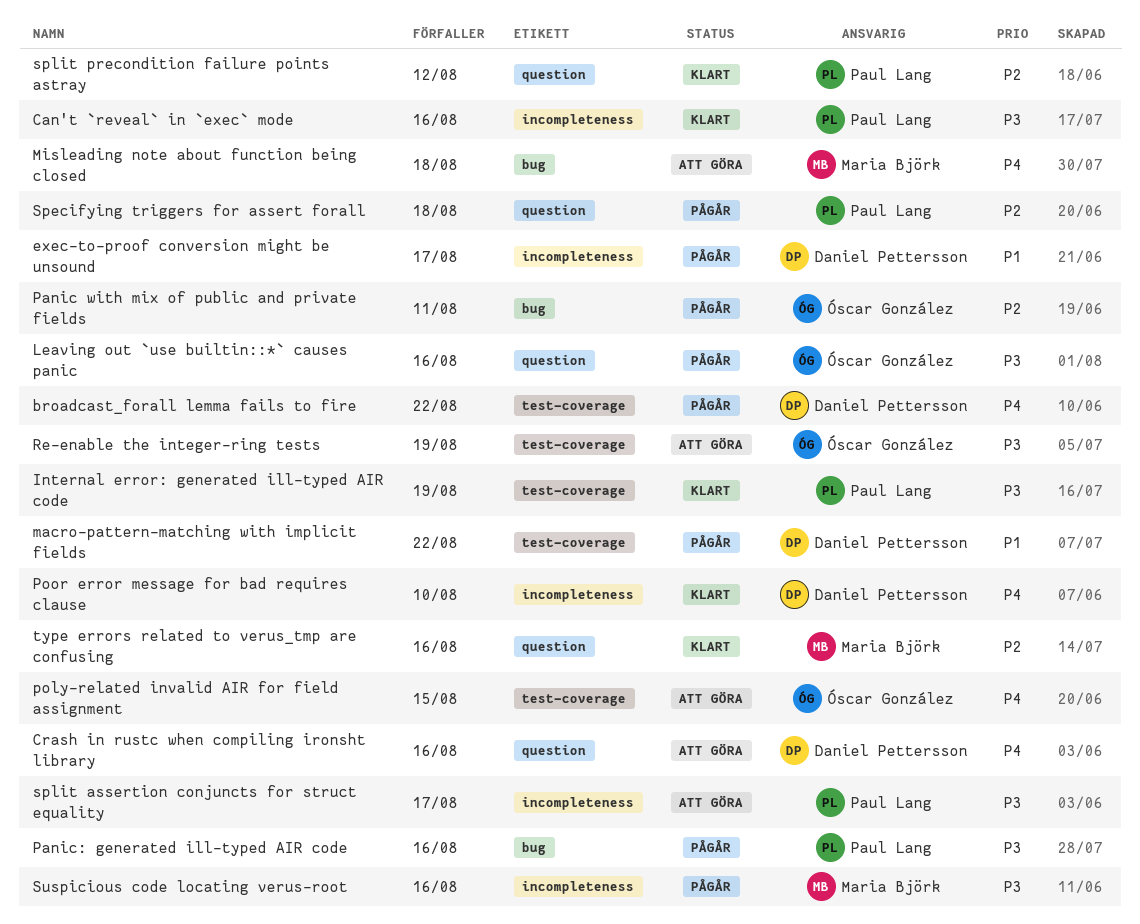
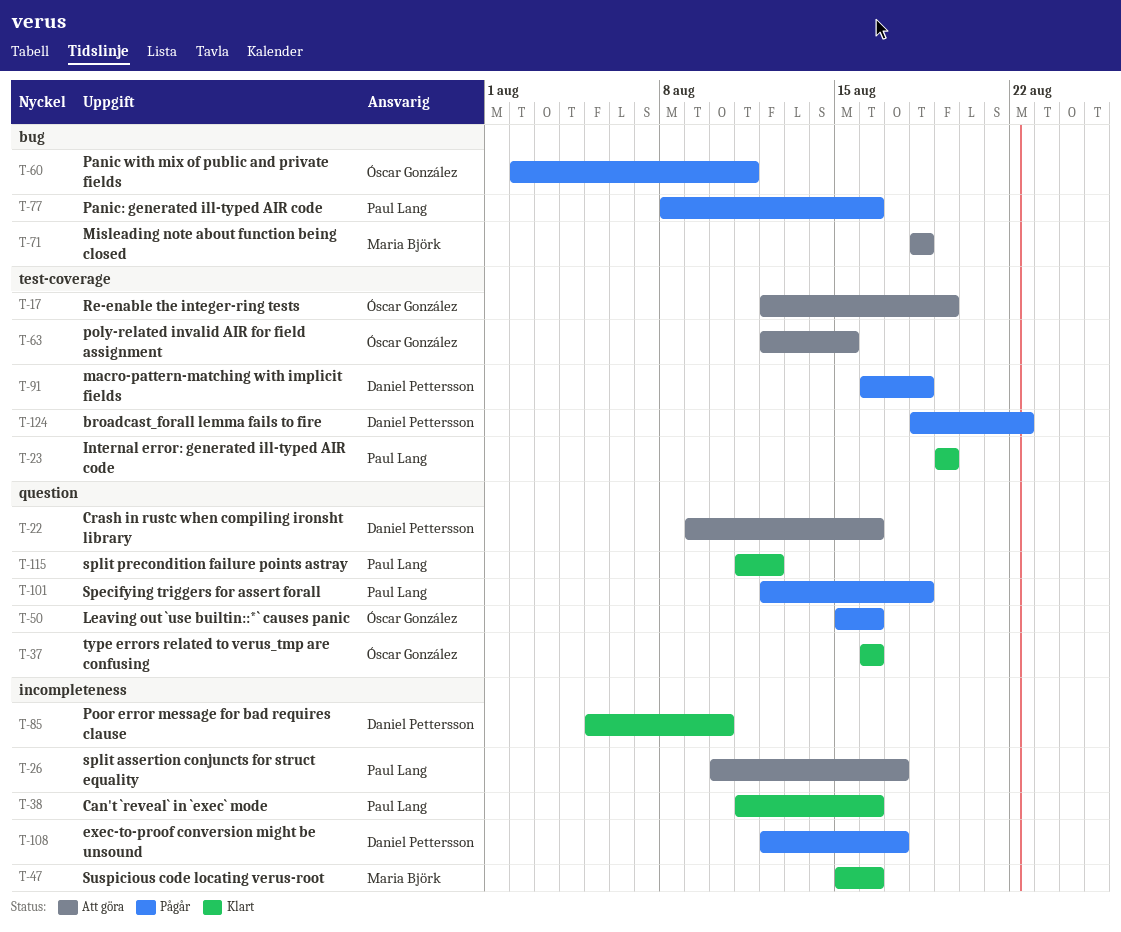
macro-pattern-matching with implicit fields, due: Aug 22 -> Aug 18
Suspicious code locating verus-root, status: Pågår -> Klart
type errors related to verus_tmp are confusing, owner: Maria Björk -> Óscar González

